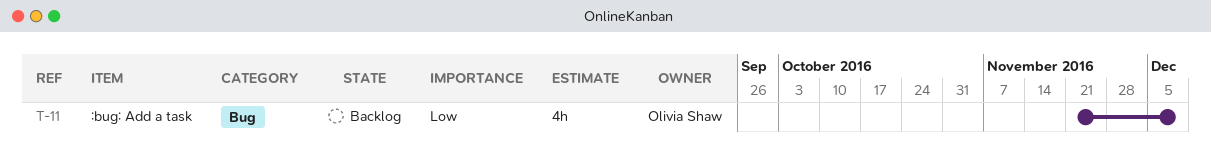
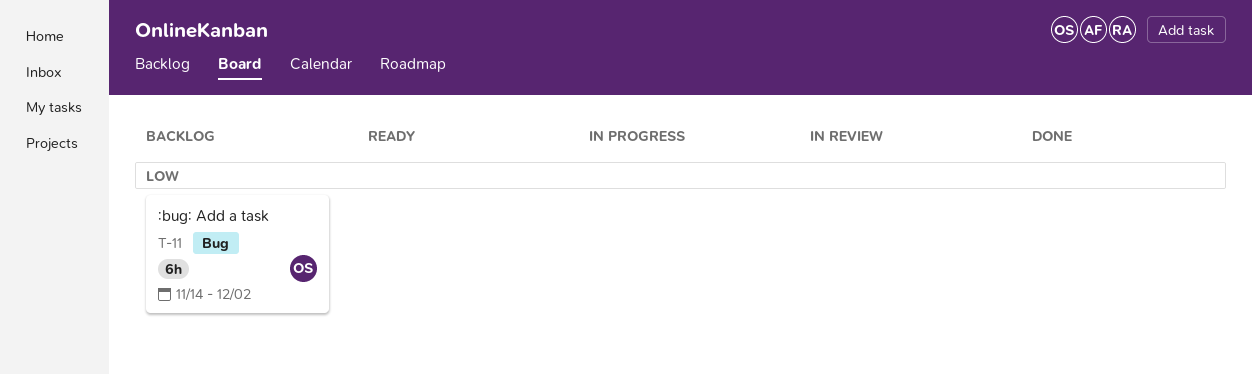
T-11, estimate: 4h -> 6h
T-11, start: Nov 21 -> Nov 14
T-11, due: Dec 9 -> Dec 2

